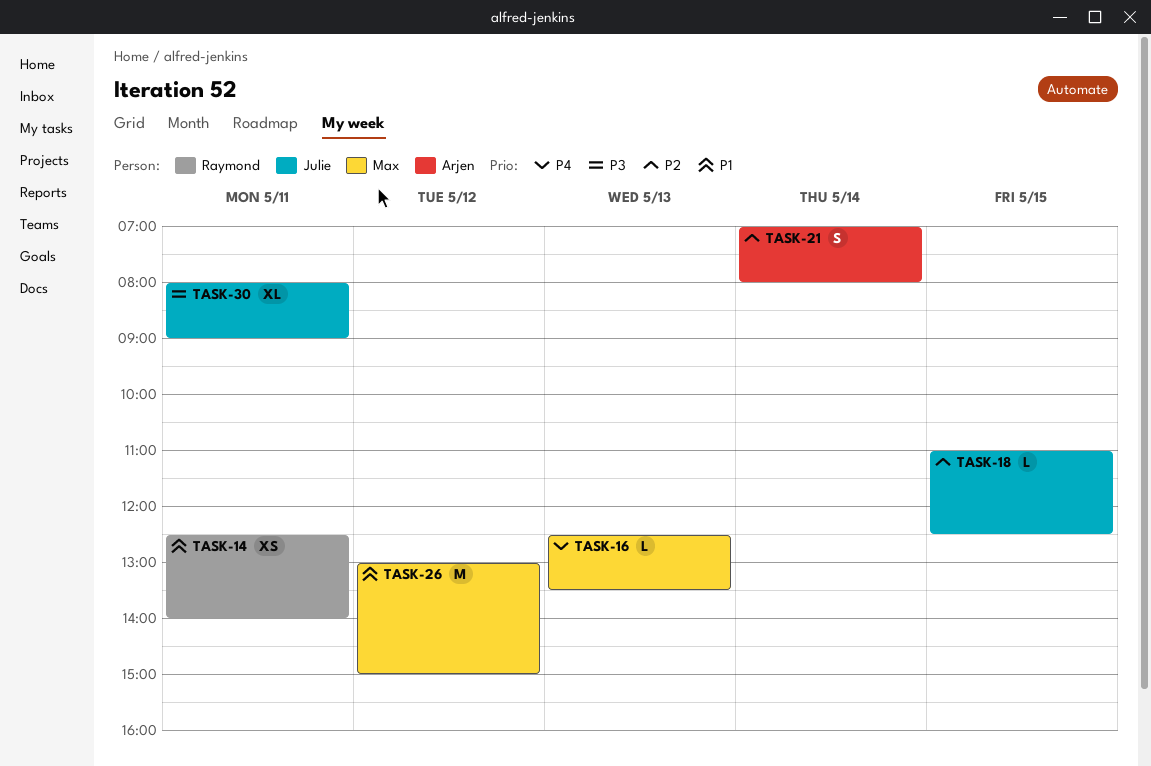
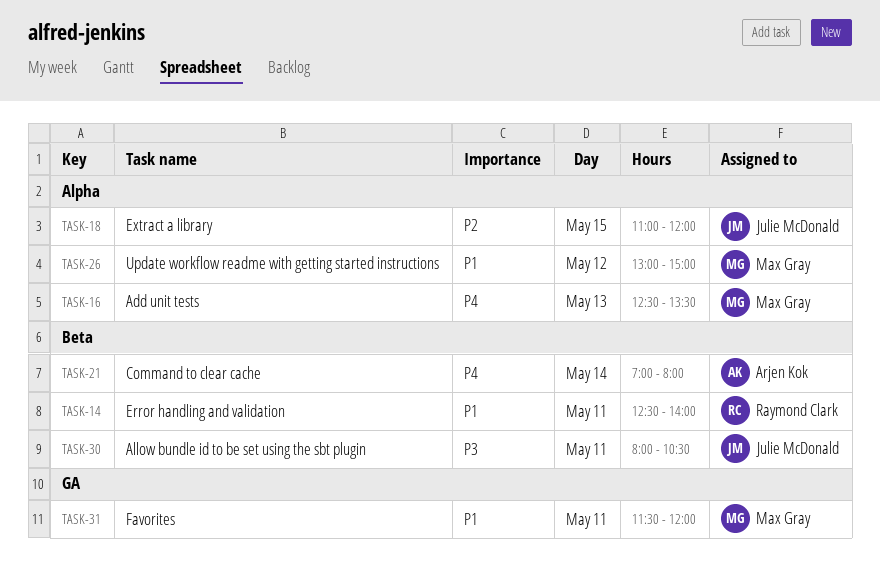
TASK-18, ends: 12:30 -> 12:00
TASK-21, priority: P2 -> P4
TASK-30, ends: 09:00 -> 10:30
TASK-31: none -> present

